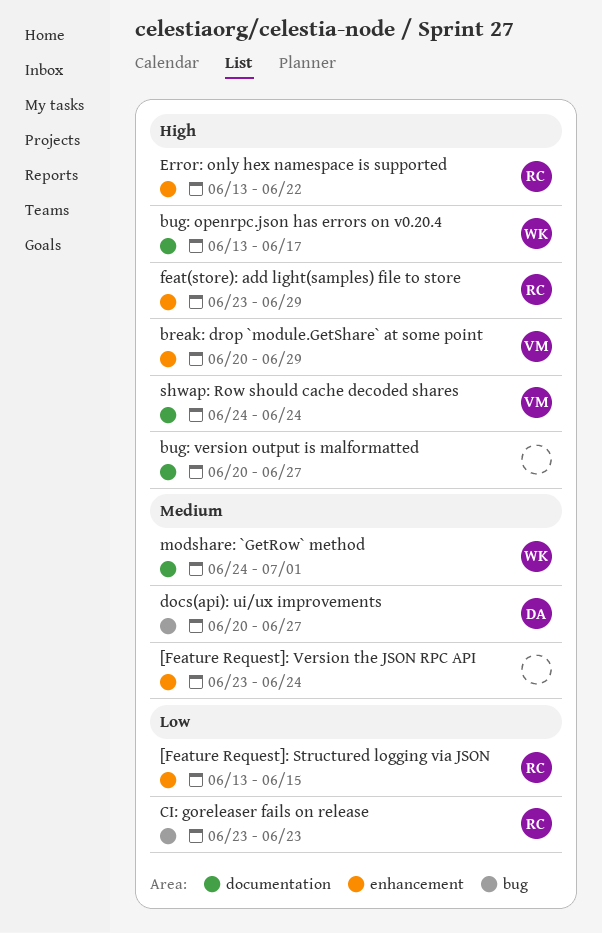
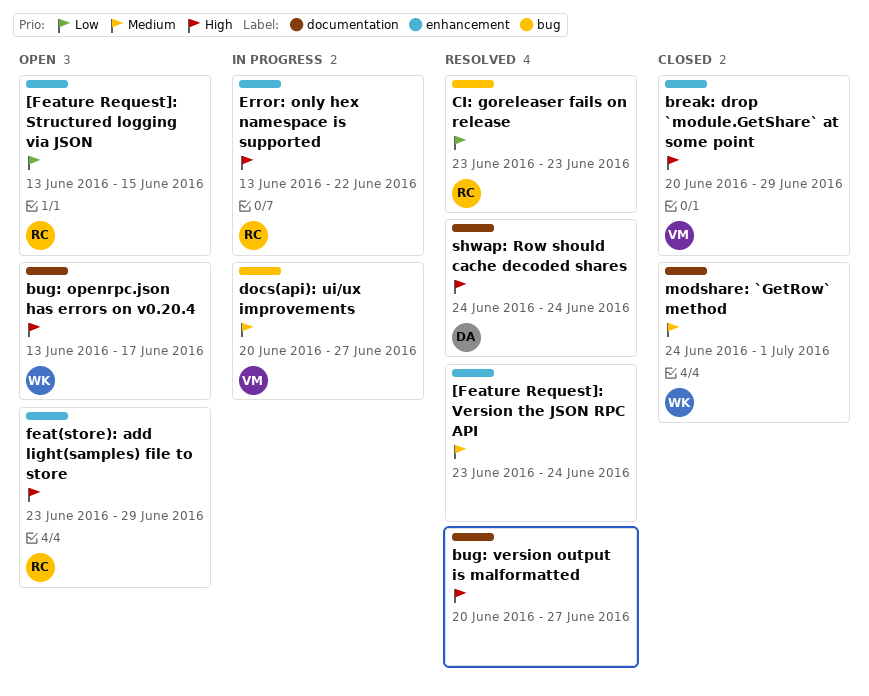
docs(api): ui/ux improvements, owner: DA -> VM
shwap: Row should cache decoded shares, owner: VM -> DA

